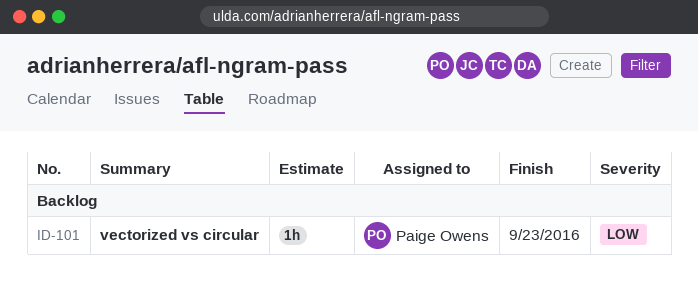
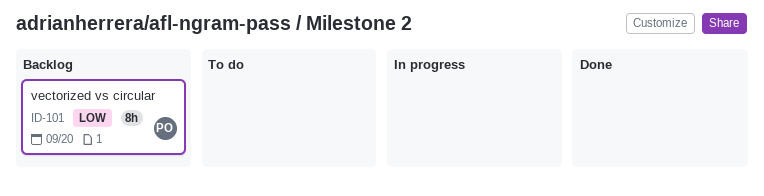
ID-101, estimate: 1h -> 8h
ID-101, due: Sep 23 -> Sep 20

